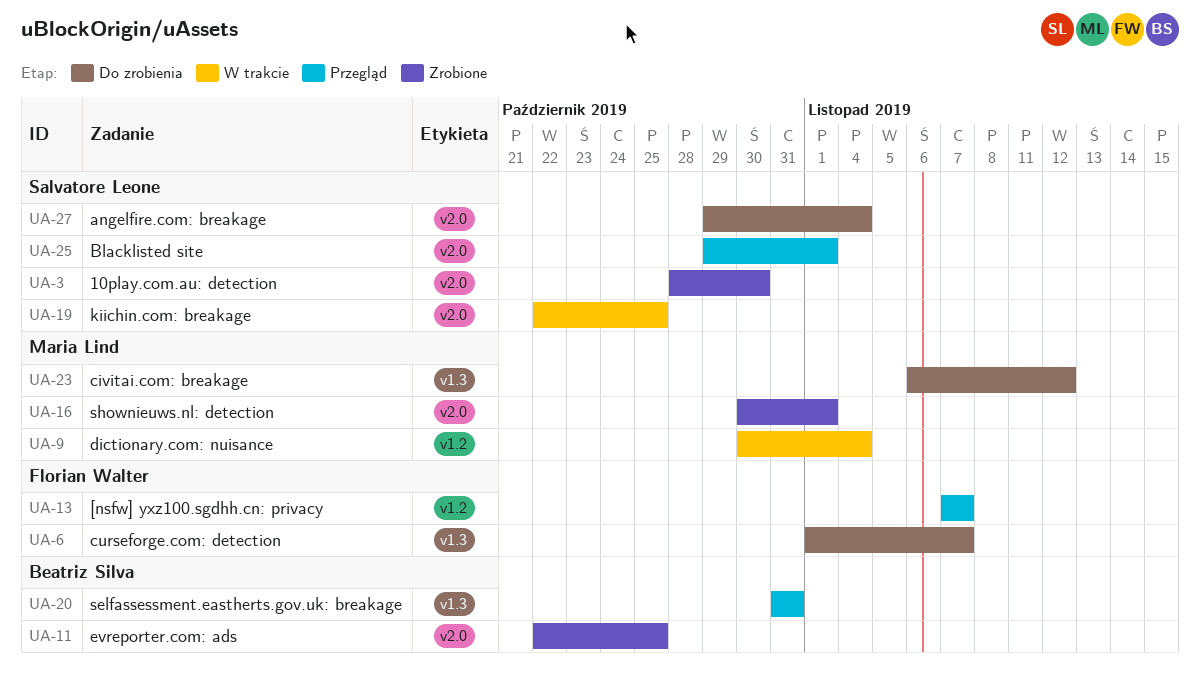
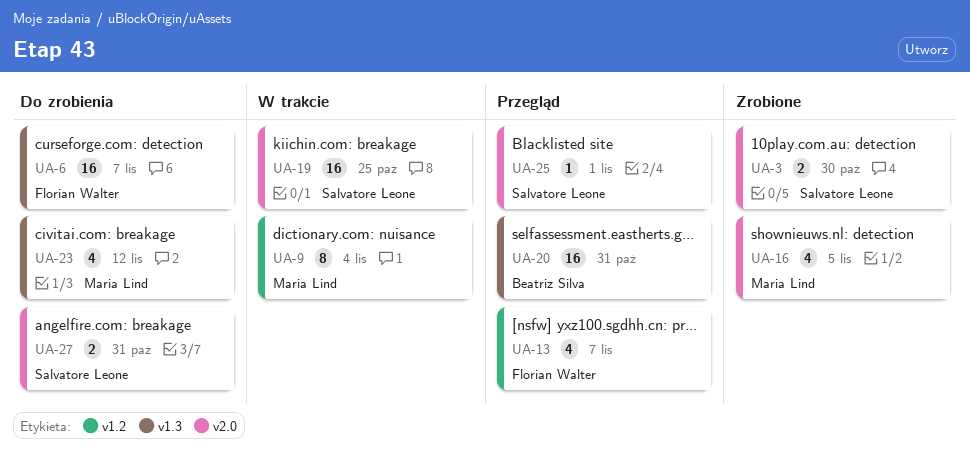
UA-11: present -> none
UA-16, due: Nov 1 -> Nov 5
UA-27, due: Nov 4 -> Oct 31

